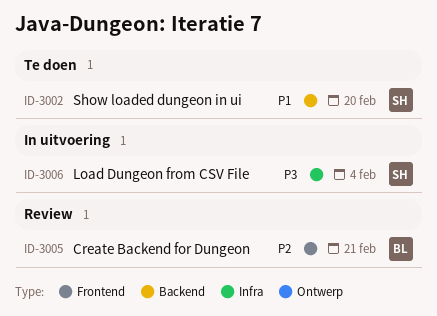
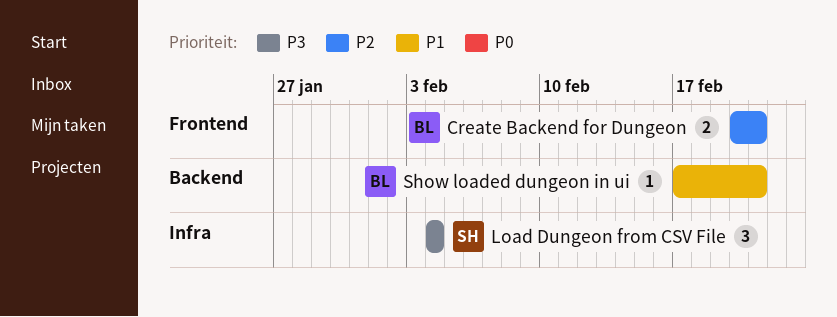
Show loaded dungeon in ui, owner: SH -> BL
Show loaded dungeon in ui, due: Feb 20 -> Feb 21

